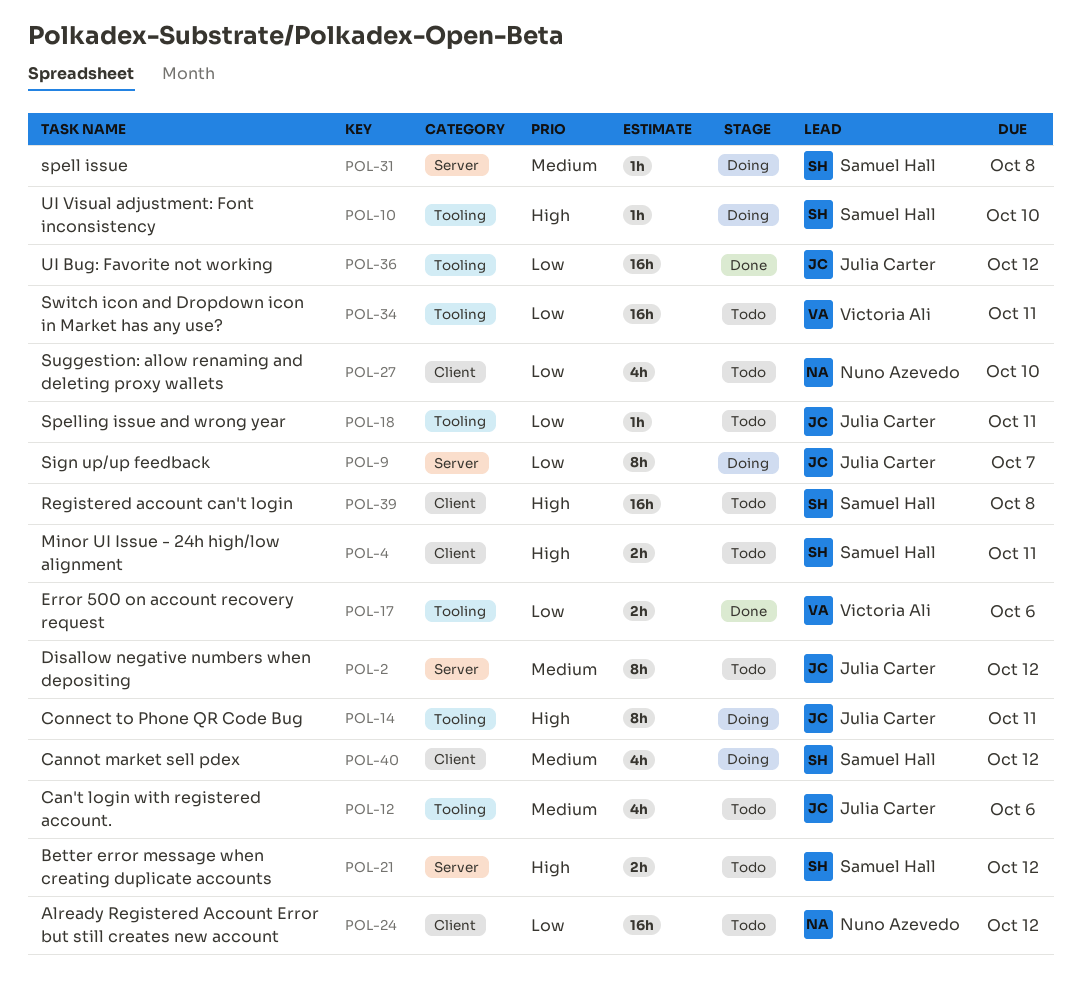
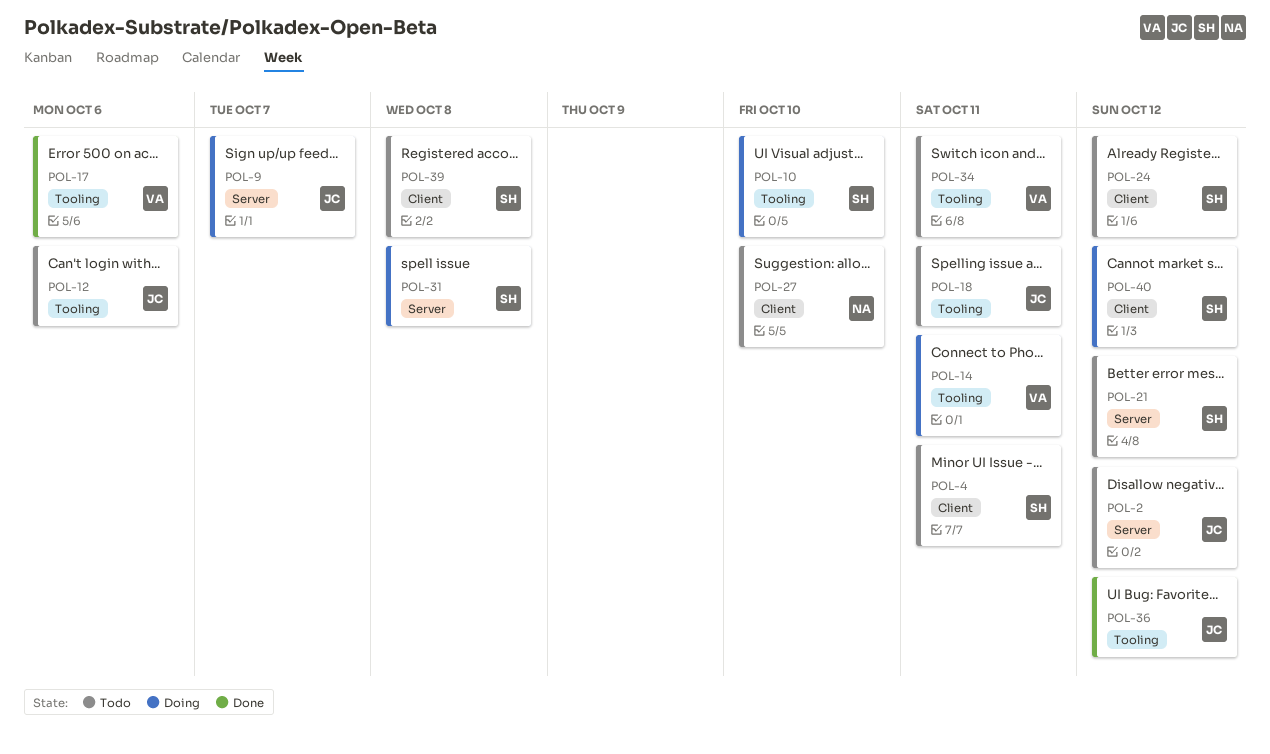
POL-14, owner: Julia Carter -> Victoria Ali
POL-24, owner: Nuno Azevedo -> Samuel Hall

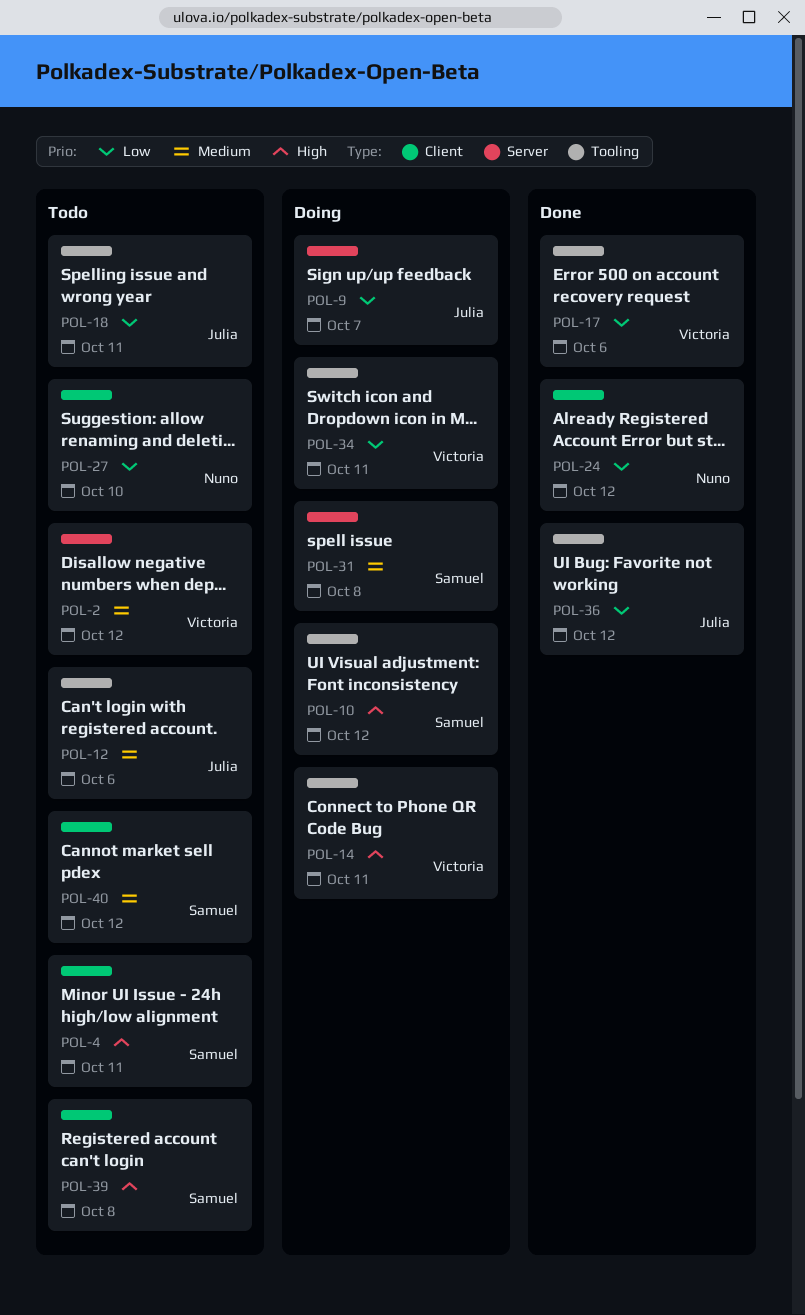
POL-2, owner: Julia -> Victoria
POL-10, due: Oct 10 -> Oct 12
POL-21: present -> none
POL-24, status: Todo -> Done
POL-24, owner: Samuel -> Nuno
POL-34, status: Todo -> Doing
POL-40, status: Doing -> Todo

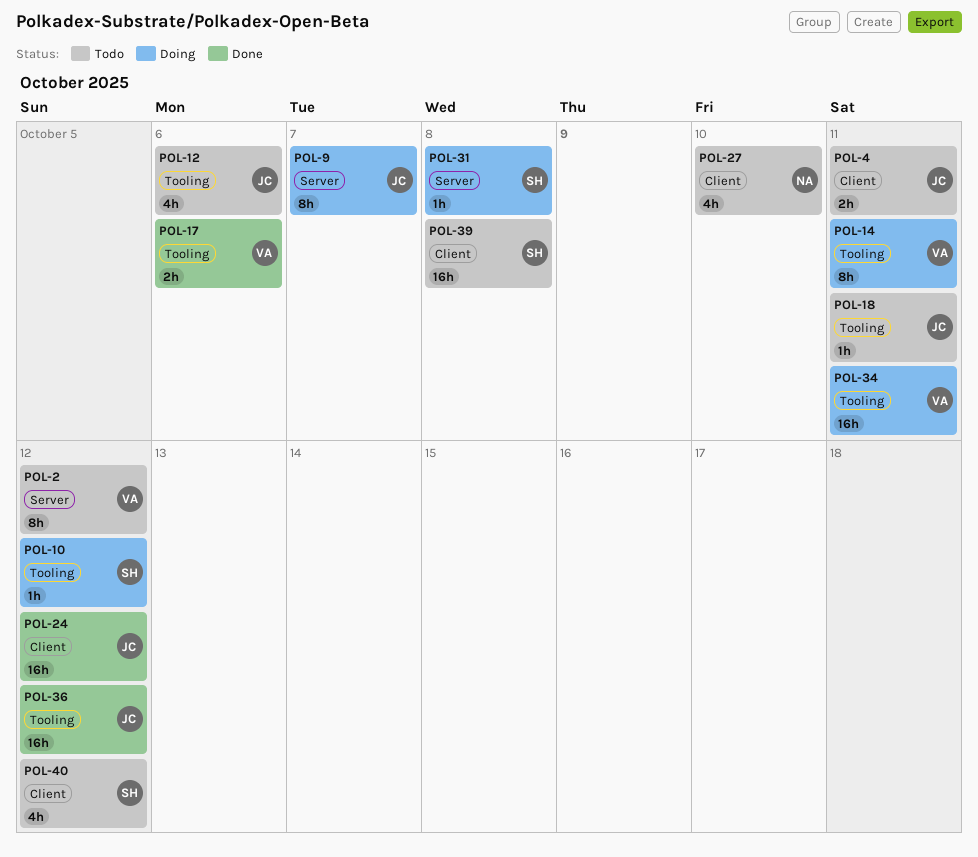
POL-4, owner: Samuel -> Julia
POL-24, owner: Nuno -> Julia

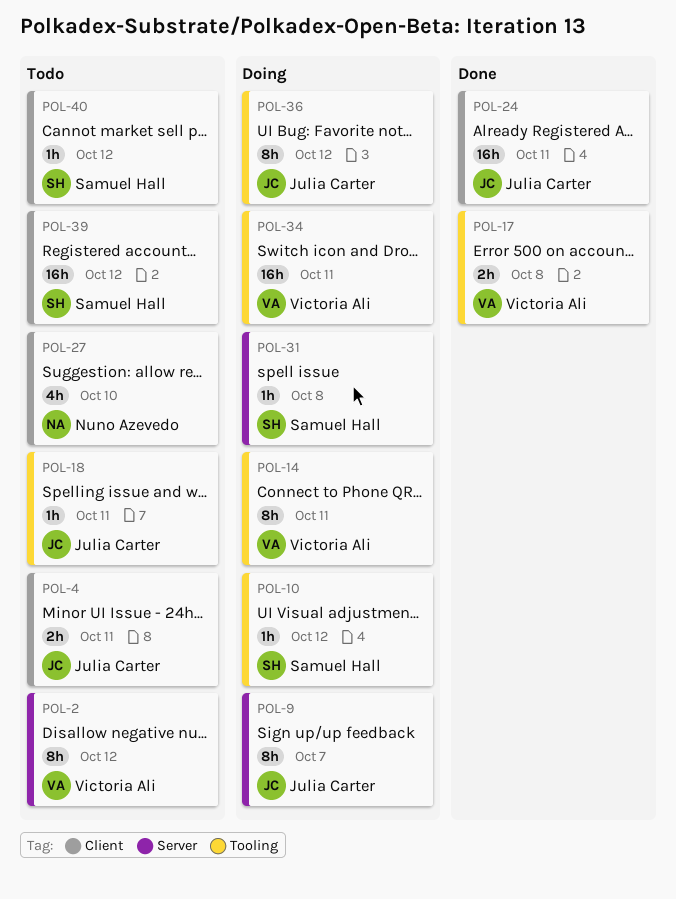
POL-12: present -> none
POL-17, due: Oct 6 -> Oct 8
POL-24, due: Oct 12 -> Oct 11
POL-36, status: Done -> Doing
POL-36, estimate: 16h -> 8h
POL-39, due: Oct 8 -> Oct 12
POL-40, estimate: 4h -> 1h

